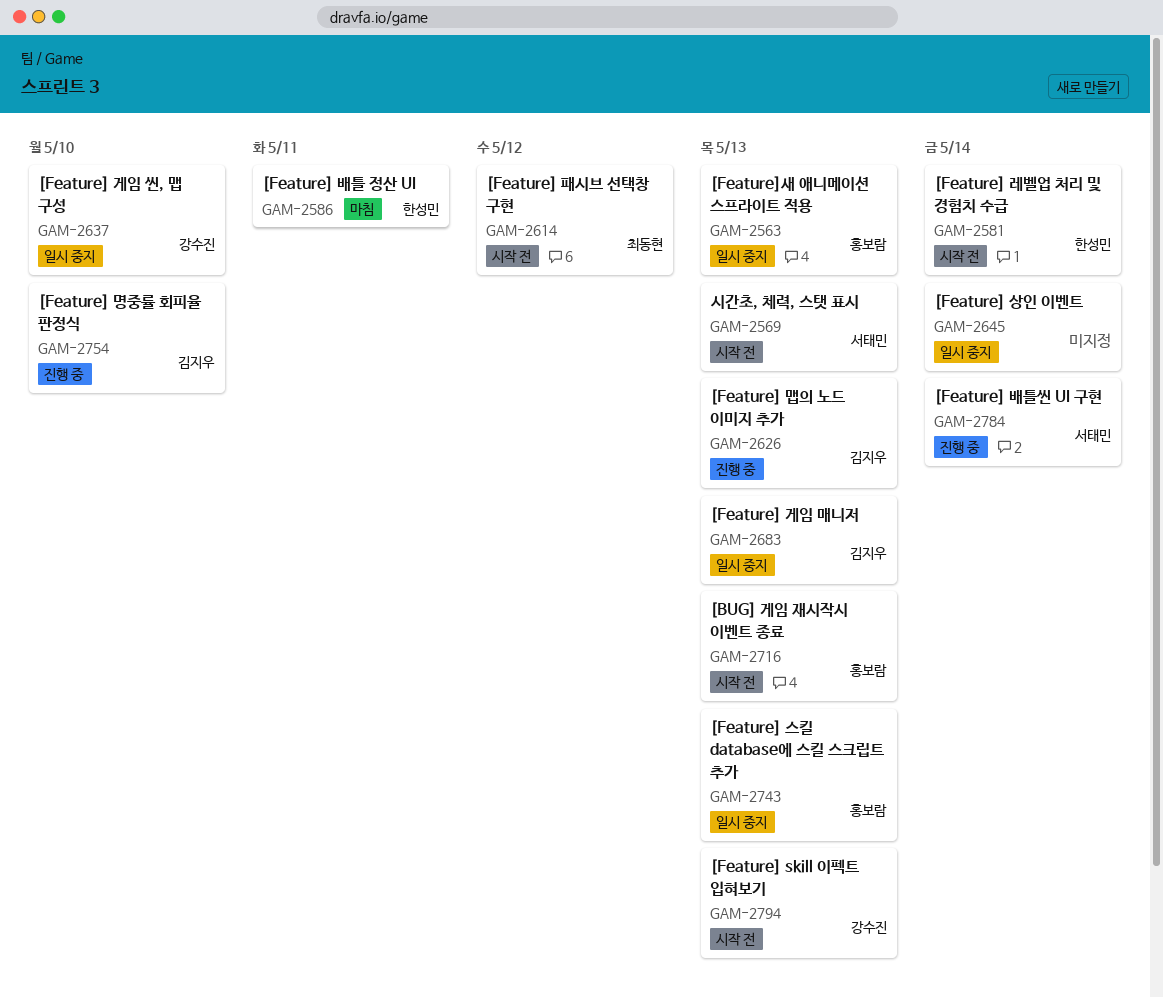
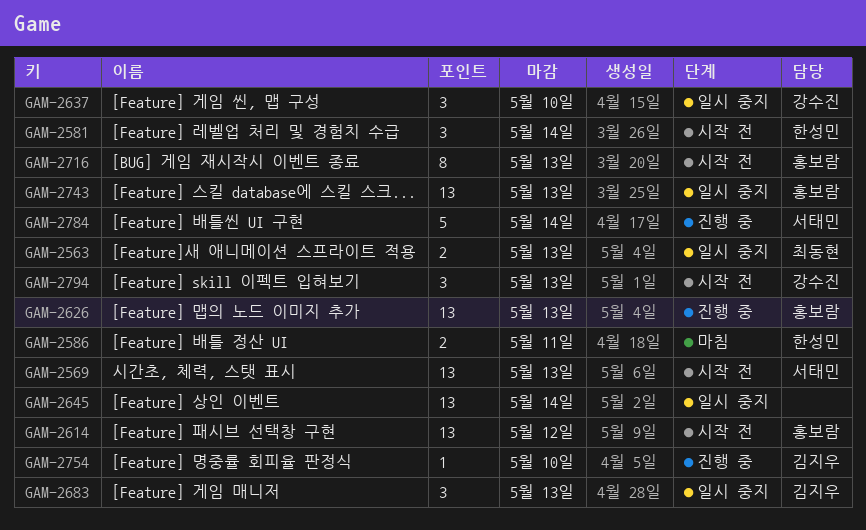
GAM-2563, owner: 홍보람 -> 최동현
GAM-2614, owner: 최동현 -> 홍보람
GAM-2626, owner: 김지우 -> 홍보람

